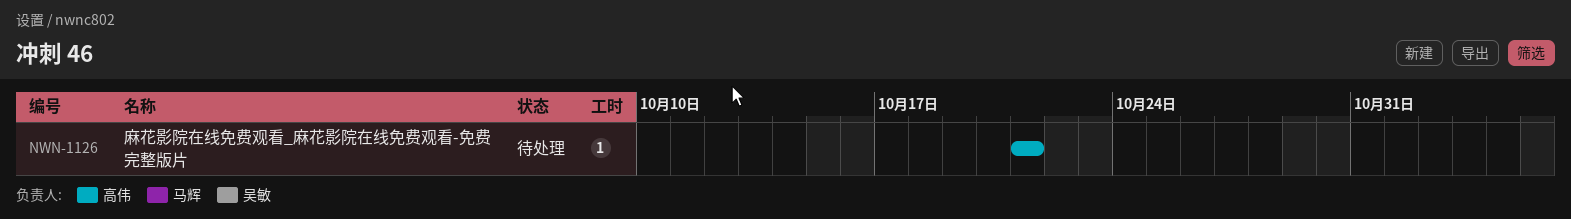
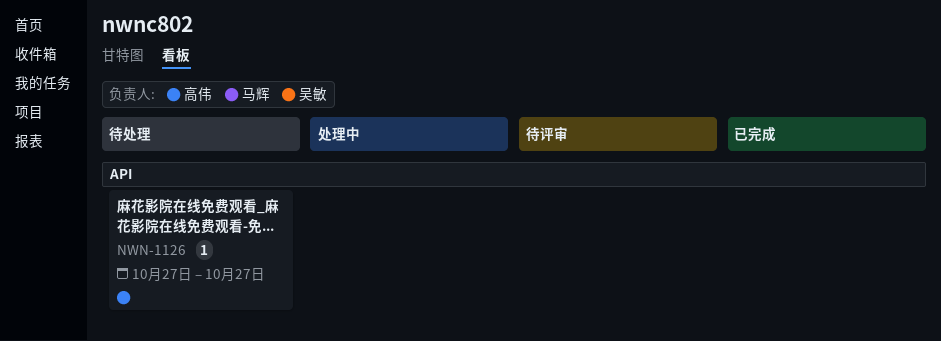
NWN-1126, start: Oct 21 -> Oct 27
NWN-1126, due: Oct 21 -> Oct 27

